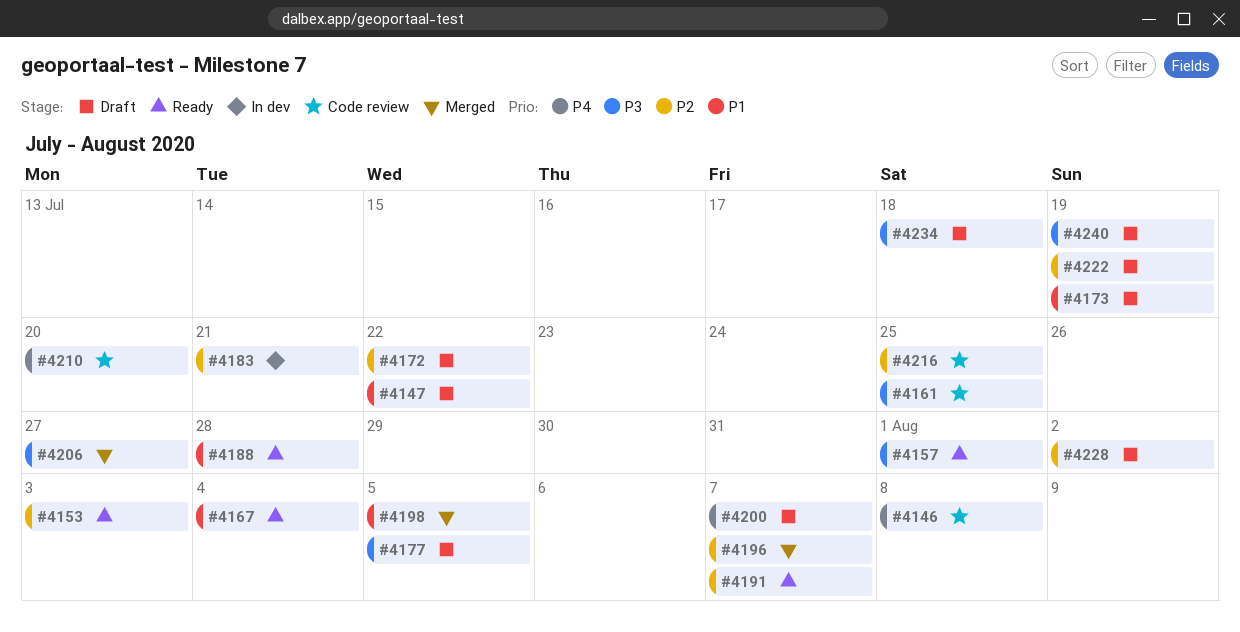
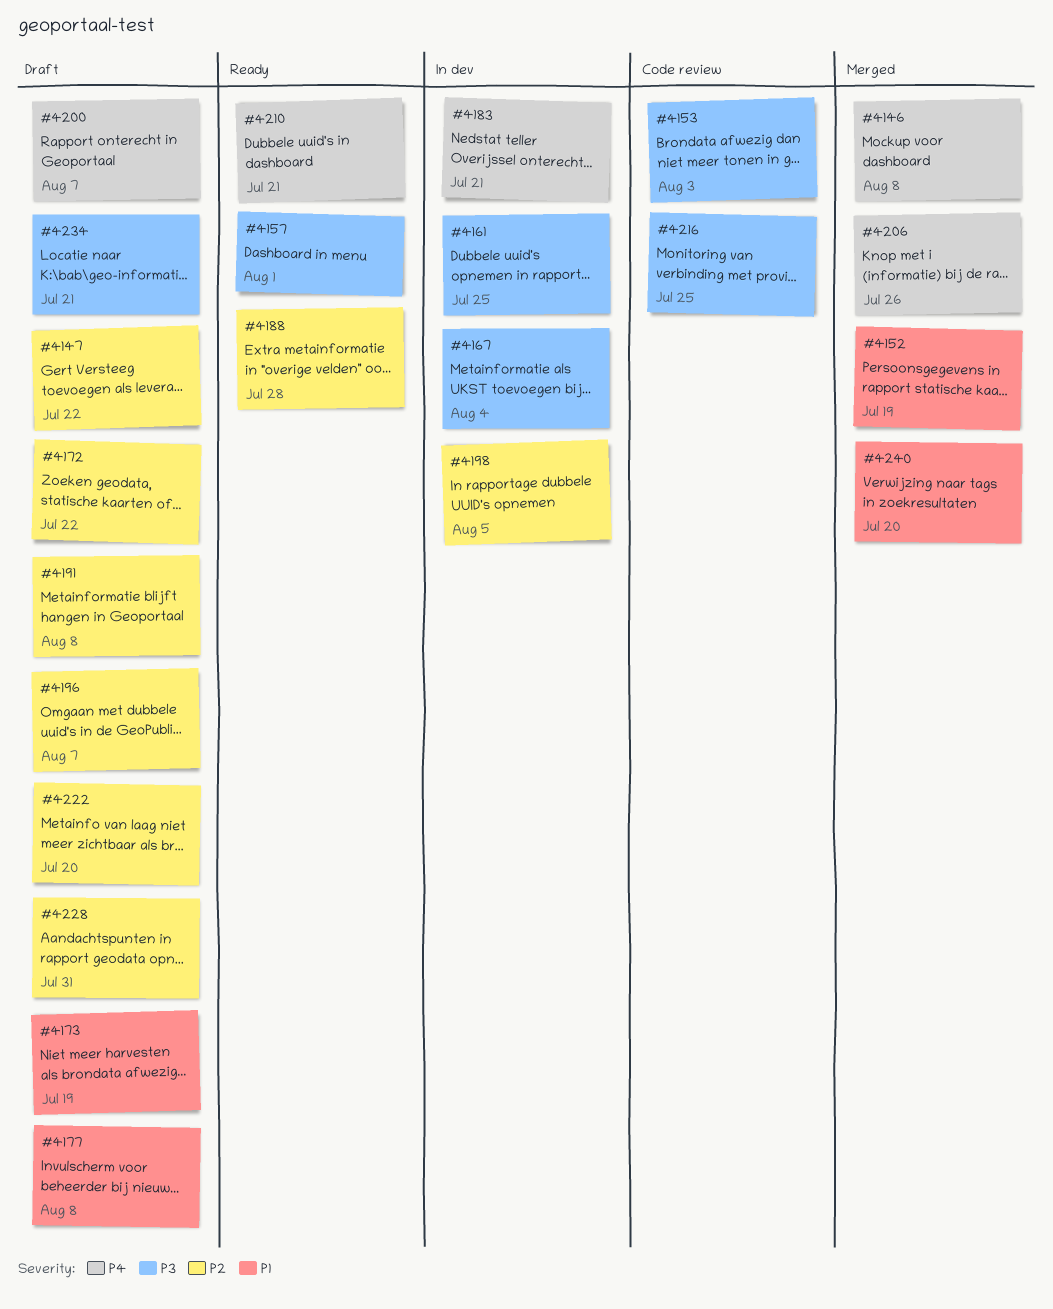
#4146, status: Code review -> Merged
#4147, priority: P1 -> P2
#4152: none -> present
#4153, status: Ready -> Code review
#4153, priority: P2 -> P3
#4161, status: Code review -> In dev
#4167, status: Ready -> In dev
#4167, priority: P1 -> P3
#4177, priority: P3 -> P1
#4177, due: Aug 5 -> Aug 8
#4183, priority: P2 -> P4
#4188, priority: P1 -> P2
#4191, status: Ready -> Draft
#4191, due: Aug 7 -> Aug 8
#4196, status: Merged -> Draft
#4198, status: Merged -> In dev
#4198, priority: P1 -> P2
#4206, priority: P3 -> P4
#4206, due: Jul 27 -> Jul 26
#4210, status: Code review -> Ready
#4210, due: Jul 20 -> Jul 21
#4216, priority: P2 -> P3
#4222, due: Jul 19 -> Jul 20
#4228, due: Aug 2 -> Jul 31
#4234, due: Jul 18 -> Jul 21
#4240, status: Draft -> Merged
#4240, priority: P3 -> P1
#4240, due: Jul 19 -> Jul 20

